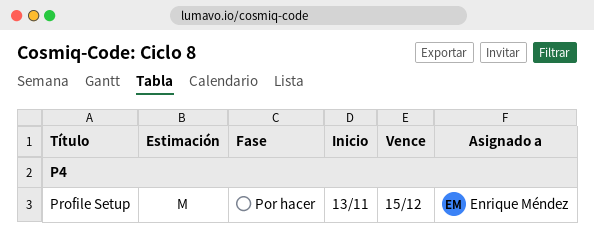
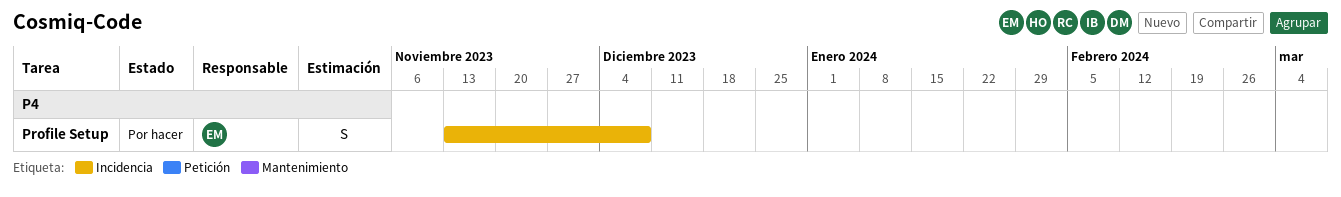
Profile Setup, estimate: M -> S
Profile Setup, due: Dec 15 -> Dec 8

